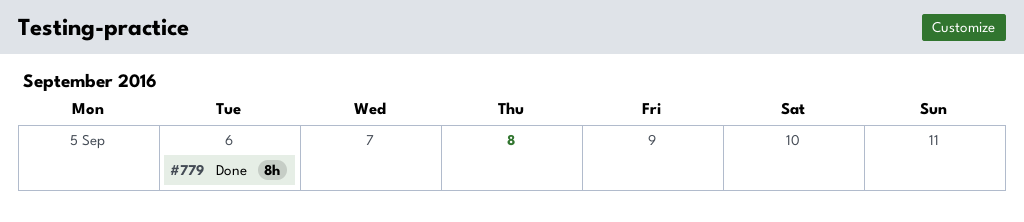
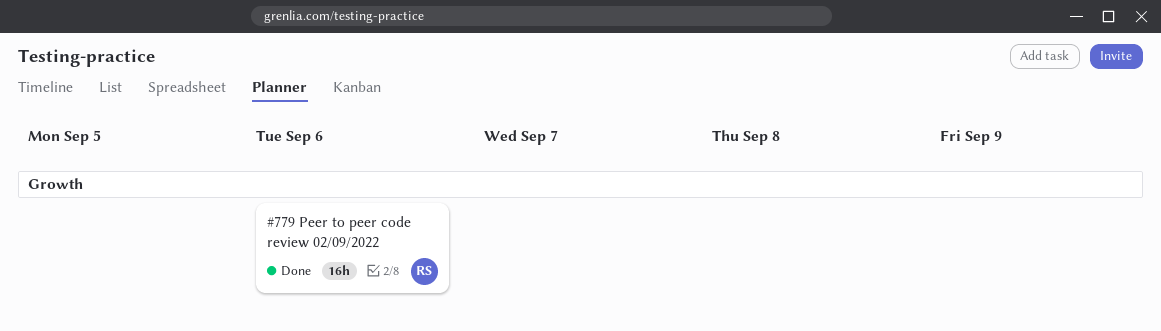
#779, estimate: 8h -> 16h

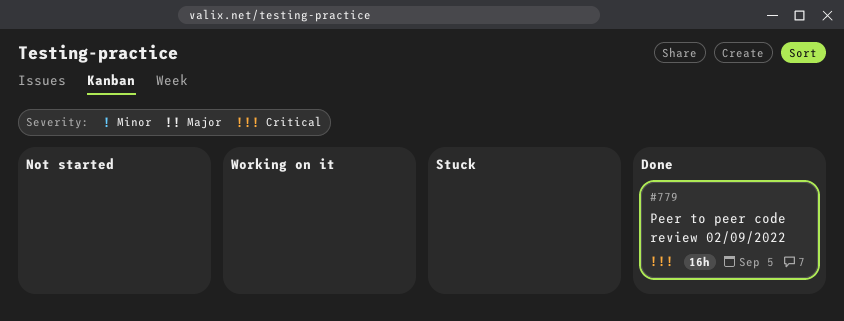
#779, due: Sep 6 -> Sep 5

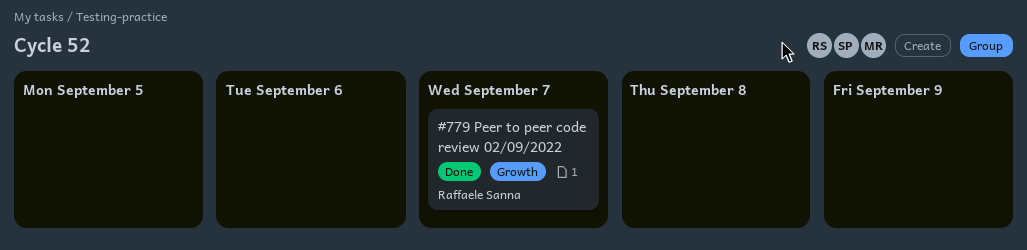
#779, due: Sep 5 -> Sep 7

